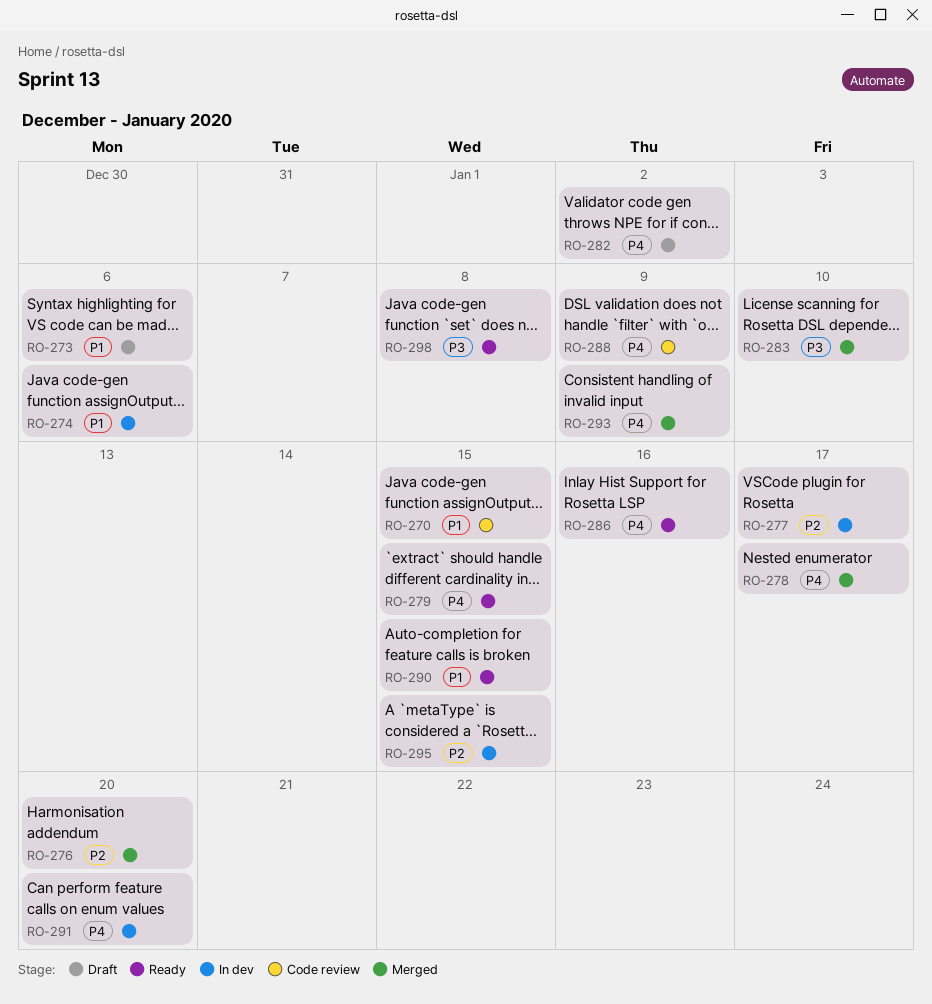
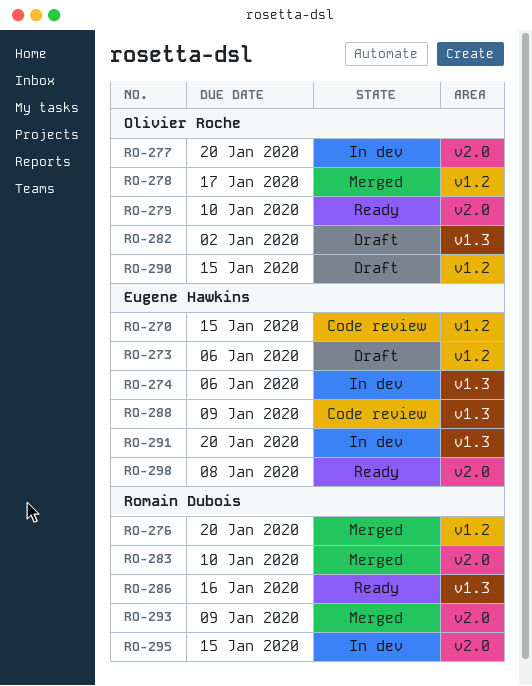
RO-277, due: Jan 17 -> Jan 20
RO-279, due: Jan 15 -> Jan 10
RO-290, status: Ready -> Draft

